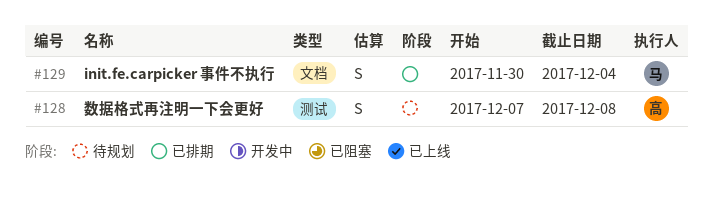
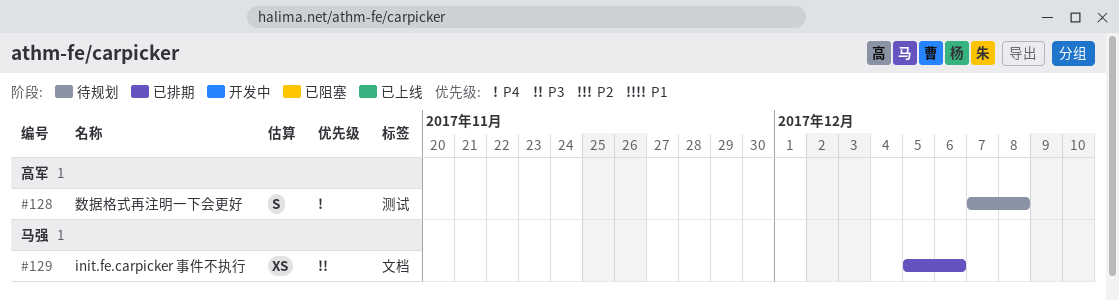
#129, estimate: S -> XS
#129, start: Nov 30 -> Dec 5
#129, due: Dec 4 -> Dec 6

